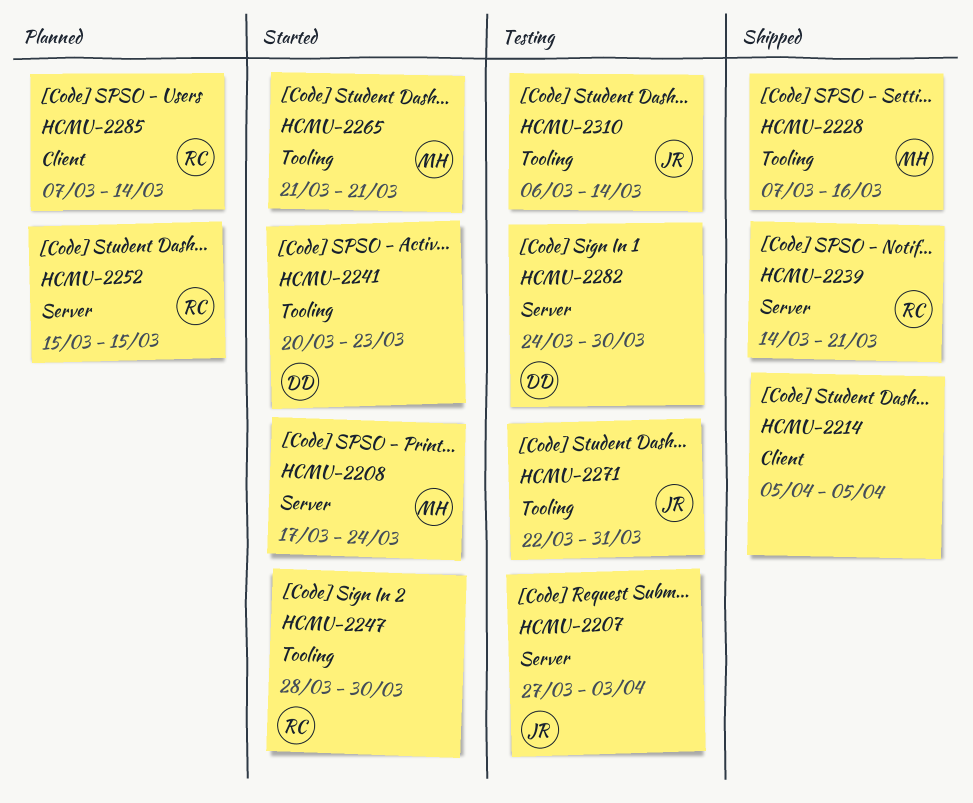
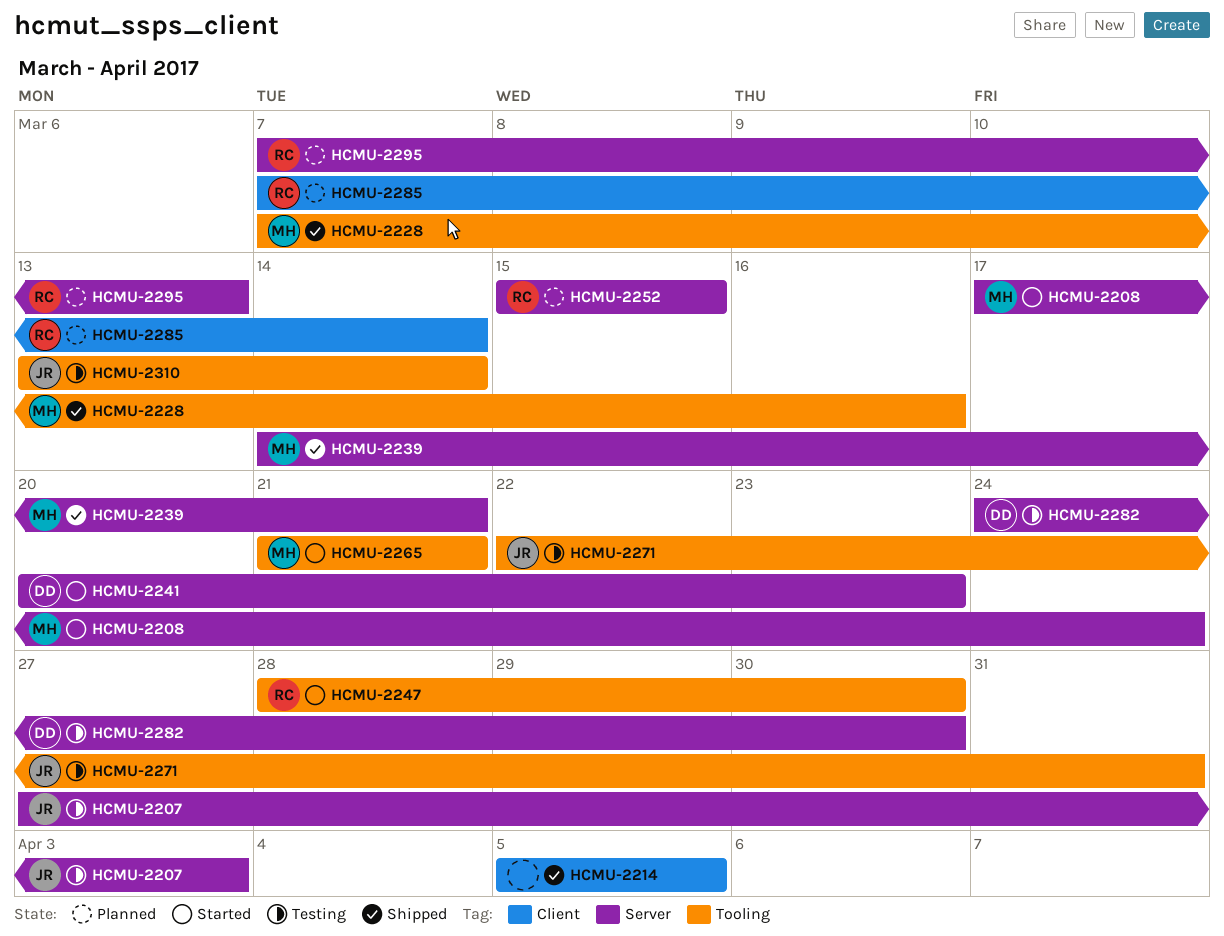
HCMU-2239, owner: RC -> MH
HCMU-2241, label: Tooling -> Server
HCMU-2295: none -> present
HCMU-2310, start: Mar 6 -> Mar 13

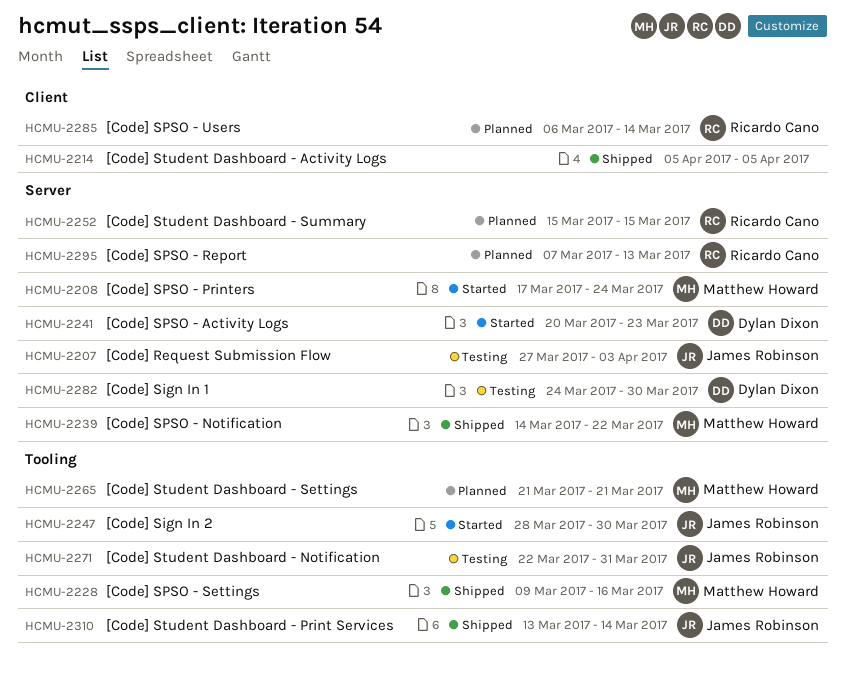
HCMU-2228, start: Mar 7 -> Mar 9
HCMU-2239, due: Mar 21 -> Mar 22
HCMU-2247, owner: Ricardo Cano -> James Robinson
HCMU-2265, status: Started -> Planned
HCMU-2285, start: Mar 7 -> Mar 6
HCMU-2310, status: Testing -> Shipped

